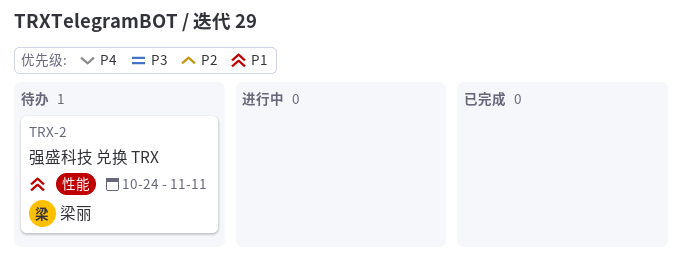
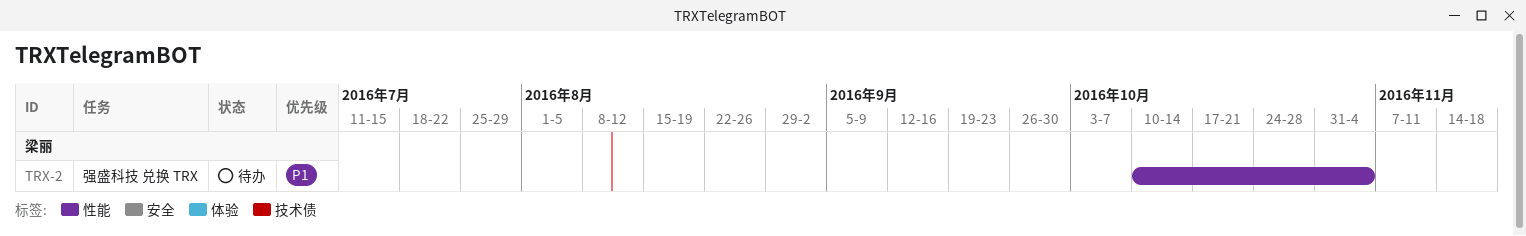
TRX-2, start: Oct 24 -> Oct 10
TRX-2, due: Nov 11 -> Nov 4

